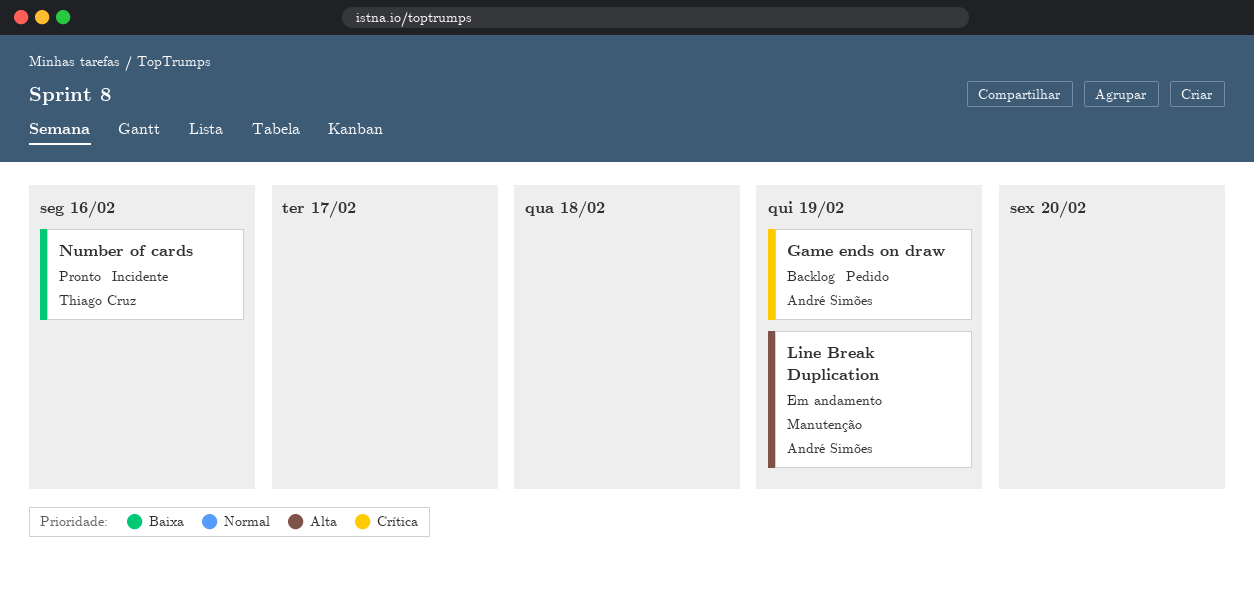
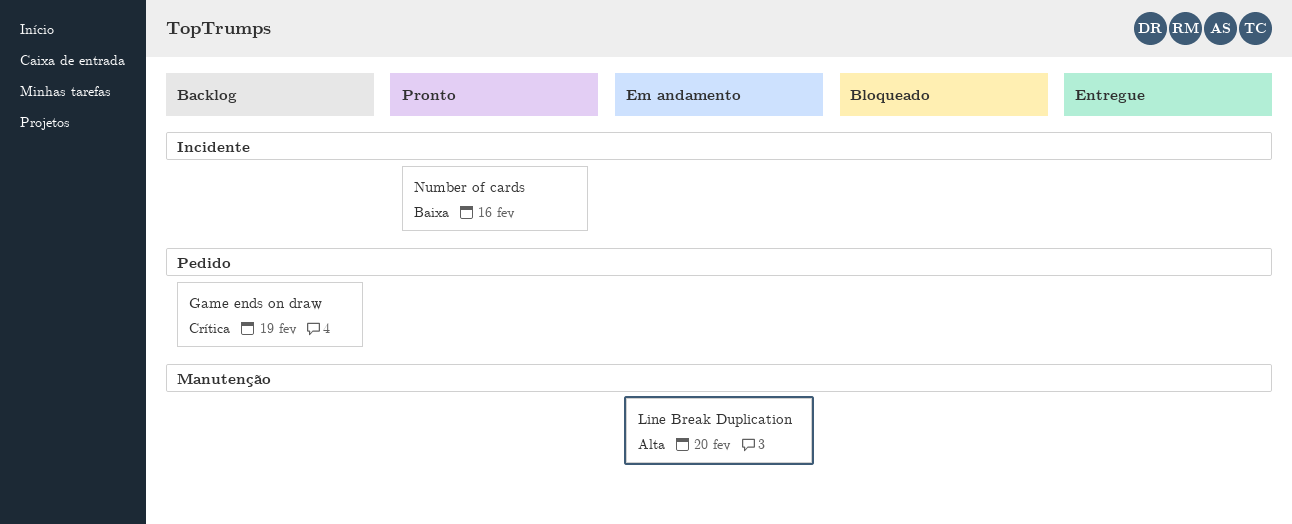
Line Break Duplication, due: Feb 19 -> Feb 20

